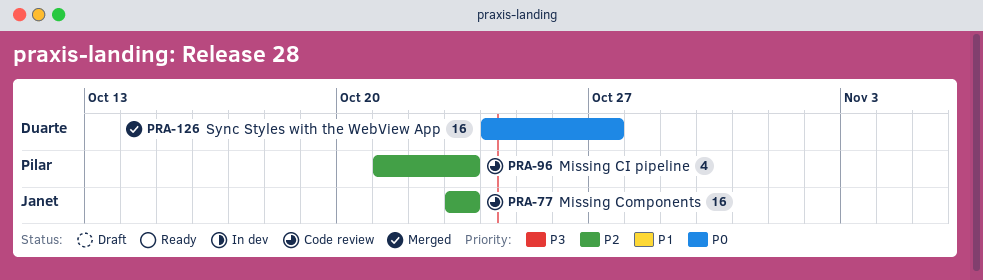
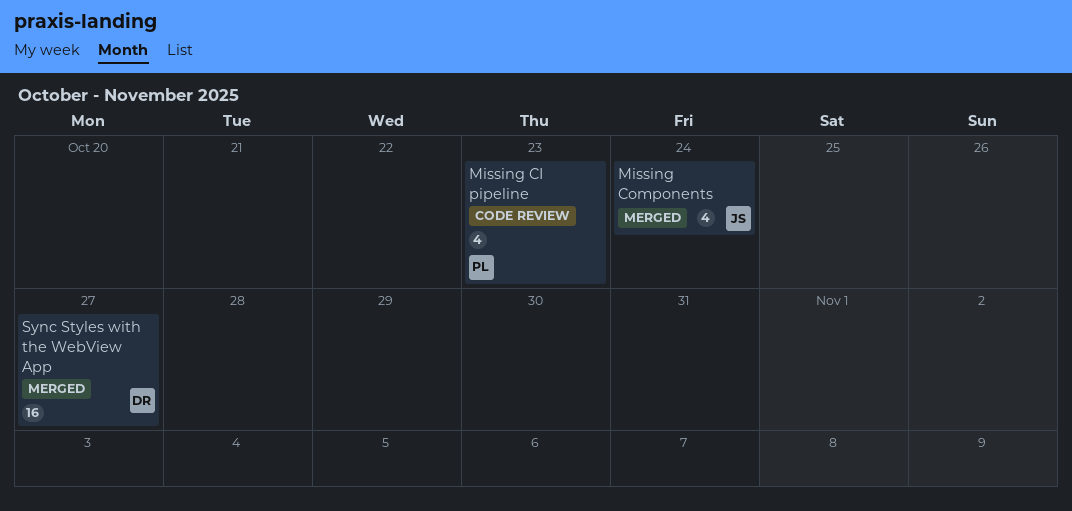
Missing Components, status: Code review -> Merged
Missing Components, estimate: 16 -> 4
Missing Components, due: Oct 23 -> Oct 24

